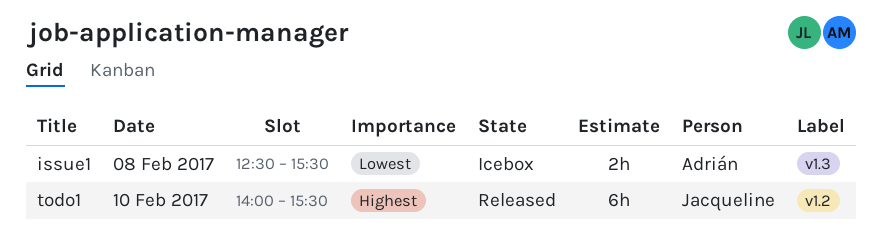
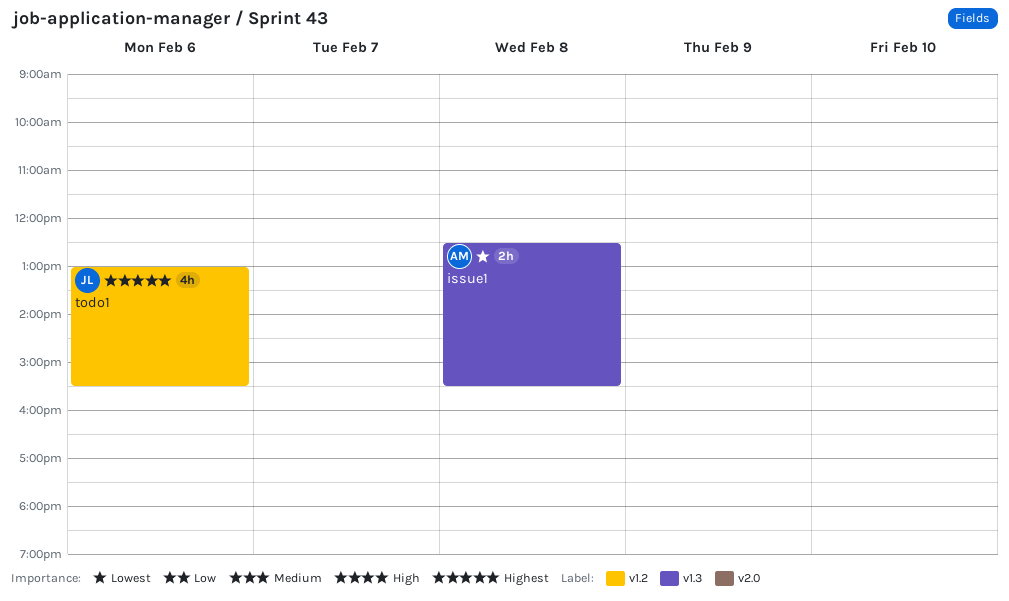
todo1, estimate: 6h -> 4h
todo1, day: Feb 10 -> Feb 6
todo1, begins: 14:00 -> 13:00

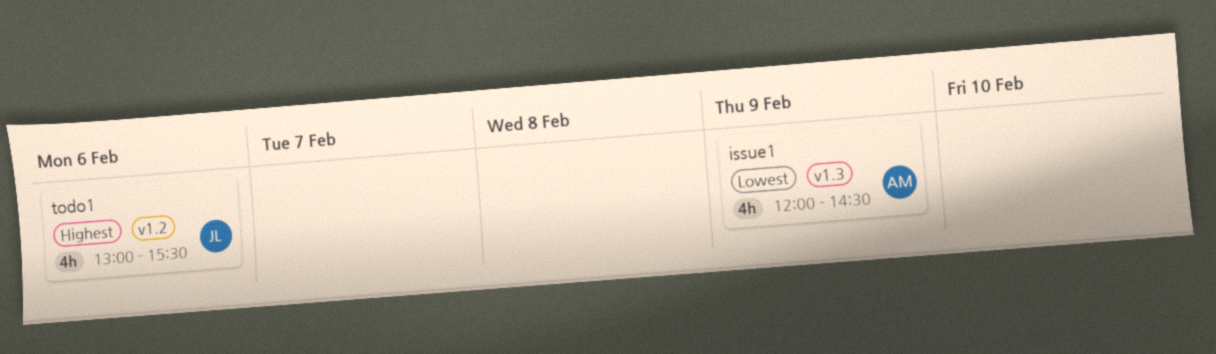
issue1, estimate: 2h -> 4h
issue1, day: Feb 8 -> Feb 9
issue1, begins: 12:30 -> 12:00
issue1, ends: 15:30 -> 14:30

